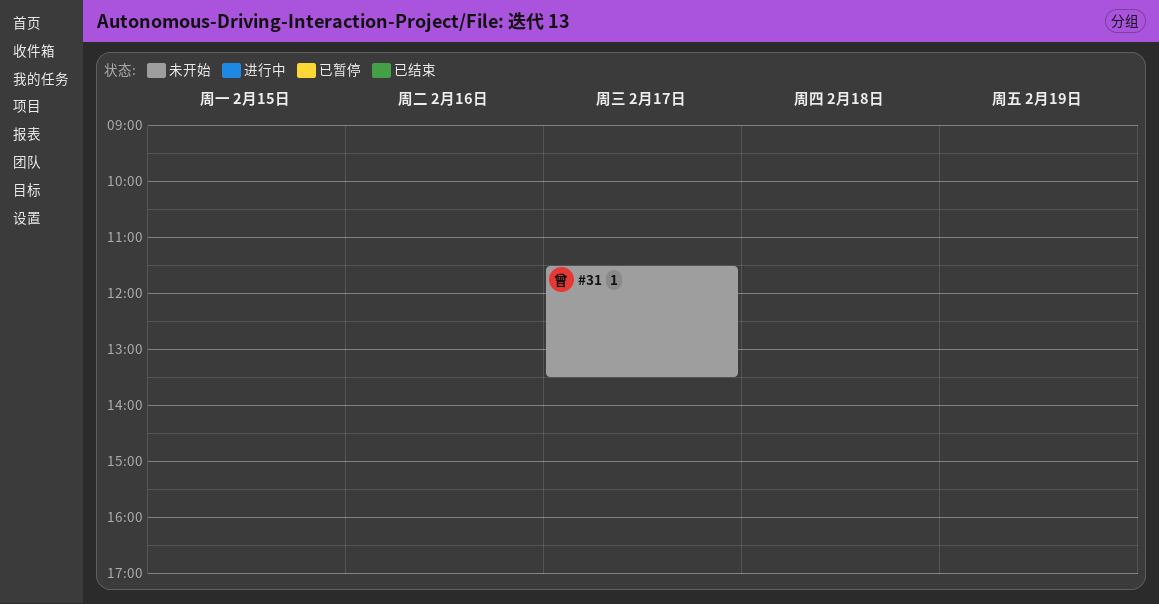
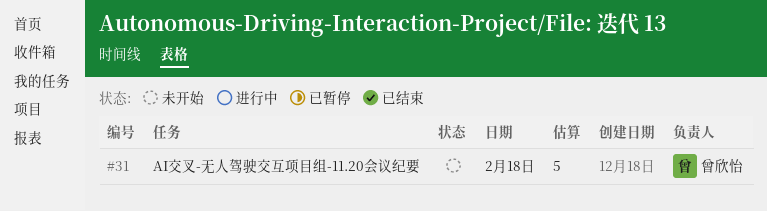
#31, estimate: 1 -> 5
#31, day: Feb 17 -> Feb 18

